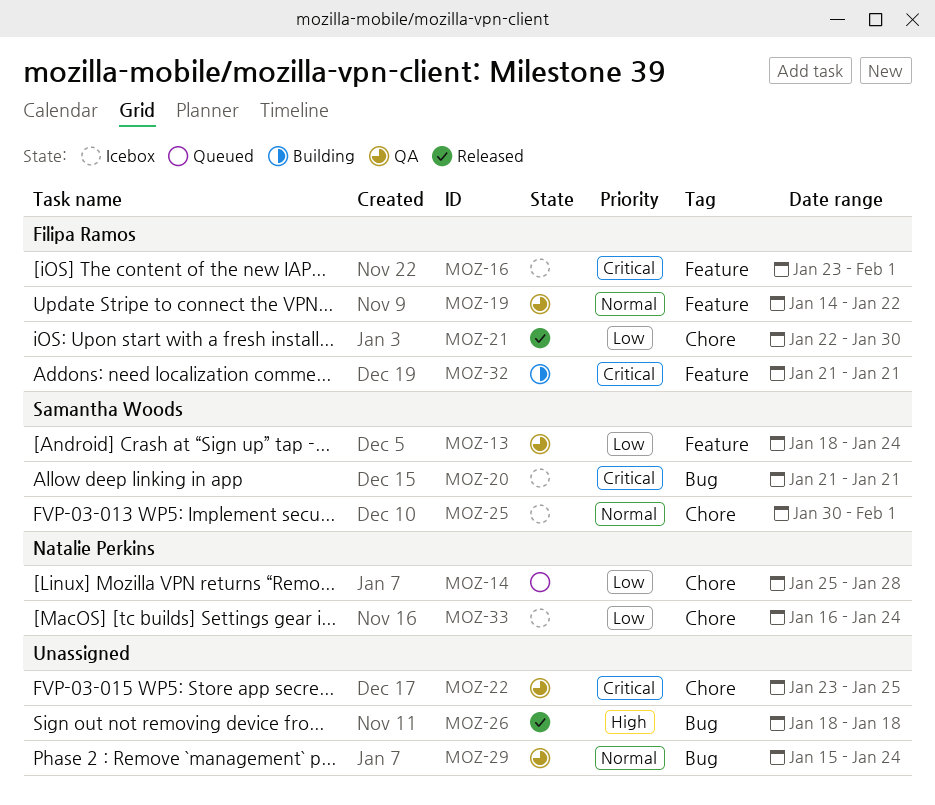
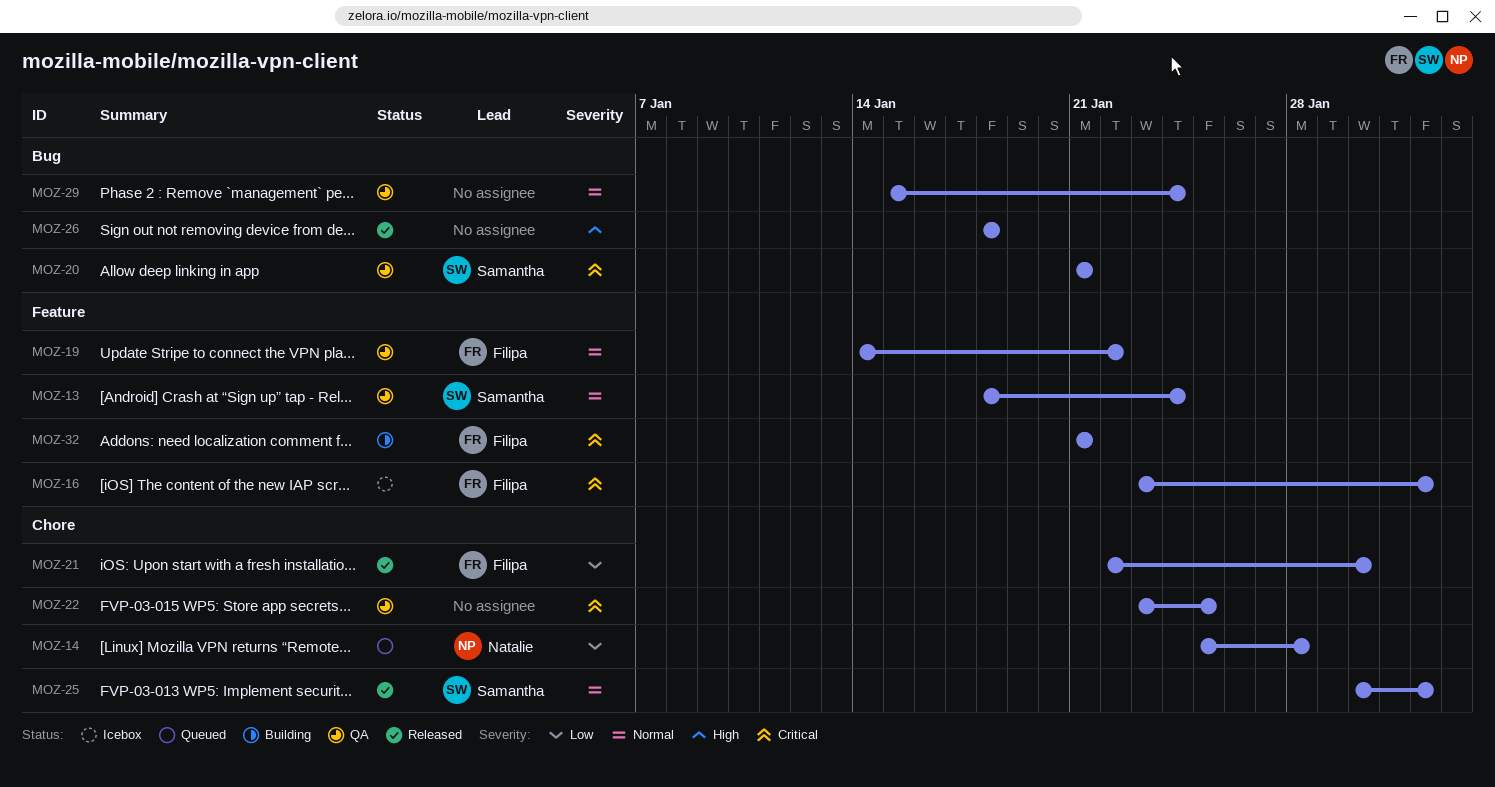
MOZ-13, priority: Low -> Normal
MOZ-20, status: Icebox -> QA
MOZ-25, status: Icebox -> Released
MOZ-33: present -> none

